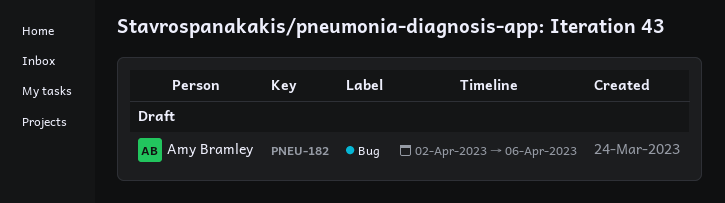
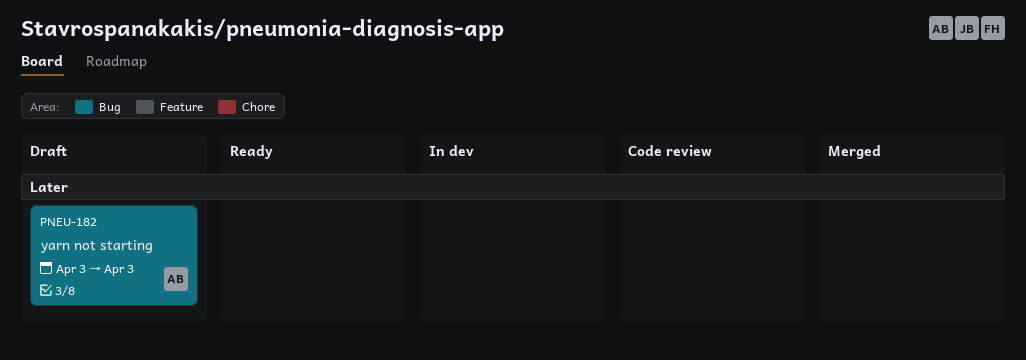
PNEU-182, start: Apr 2 -> Apr 3
PNEU-182, due: Apr 6 -> Apr 3

